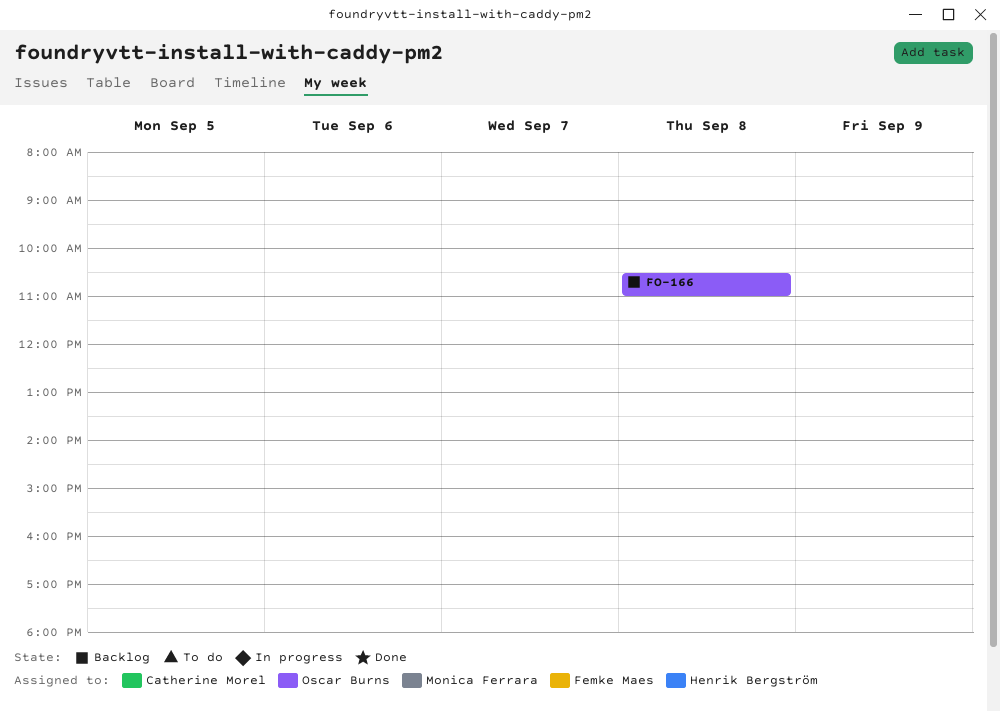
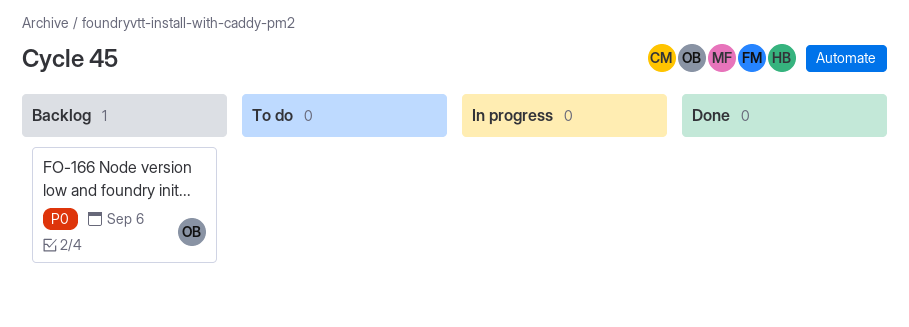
FO-166, day: Sep 8 -> Sep 6

